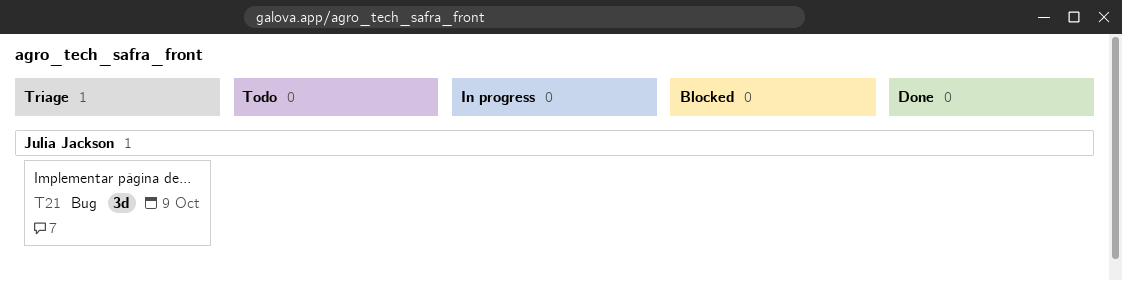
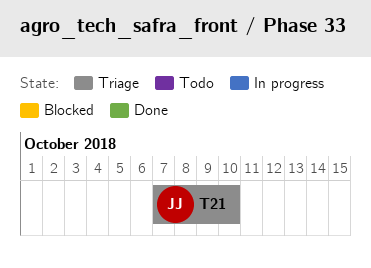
T21, due: Oct 9 -> Oct 10

